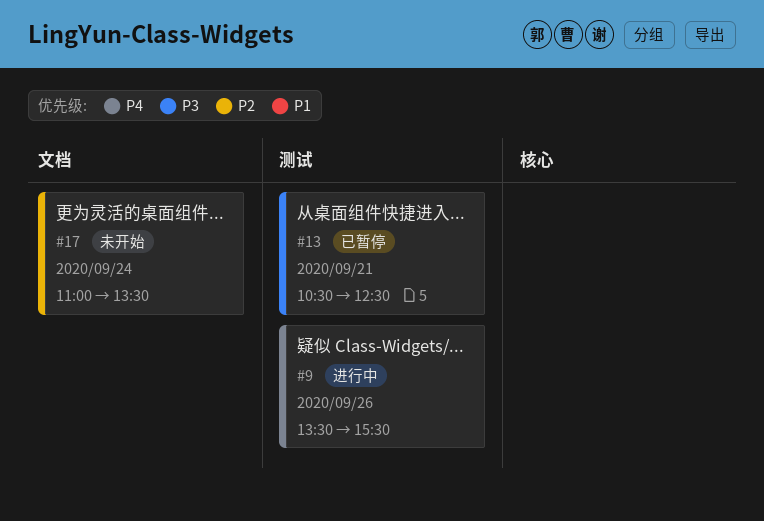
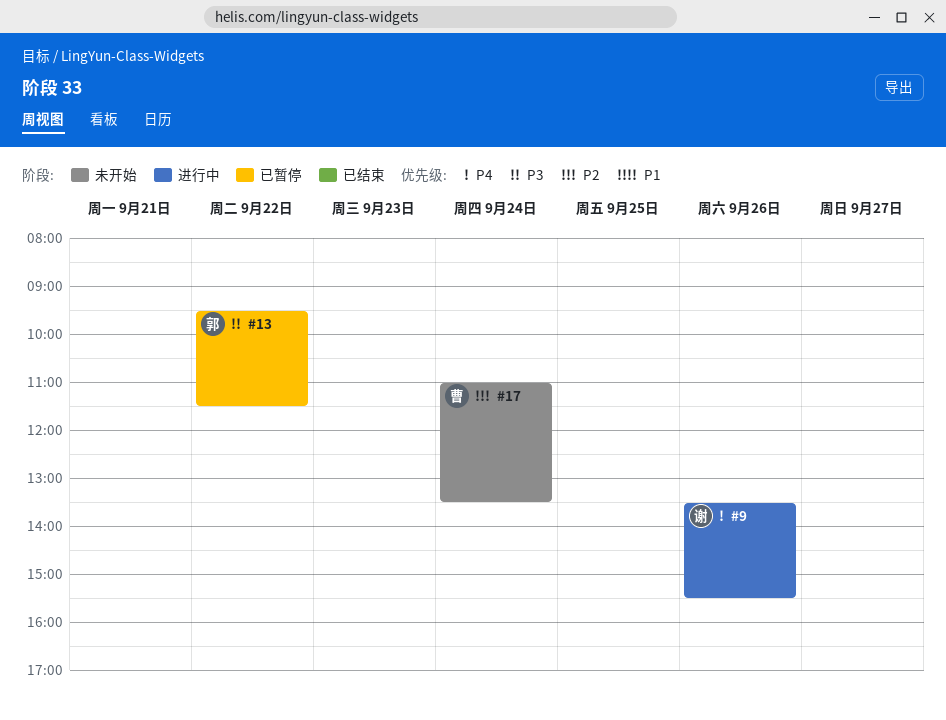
#13, day: Sep 21 -> Sep 22
#13, begins: 10:30 -> 09:30
#13, ends: 12:30 -> 11:30

